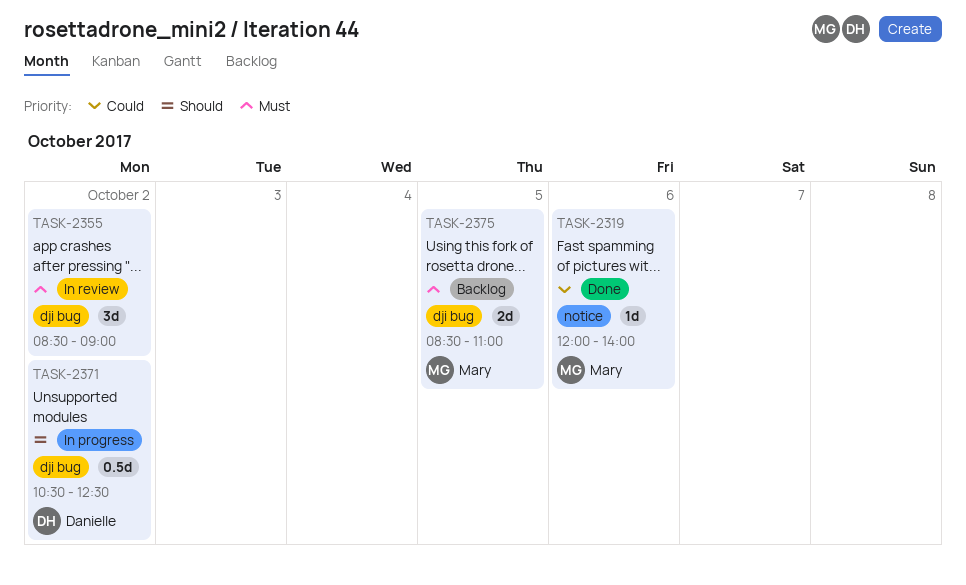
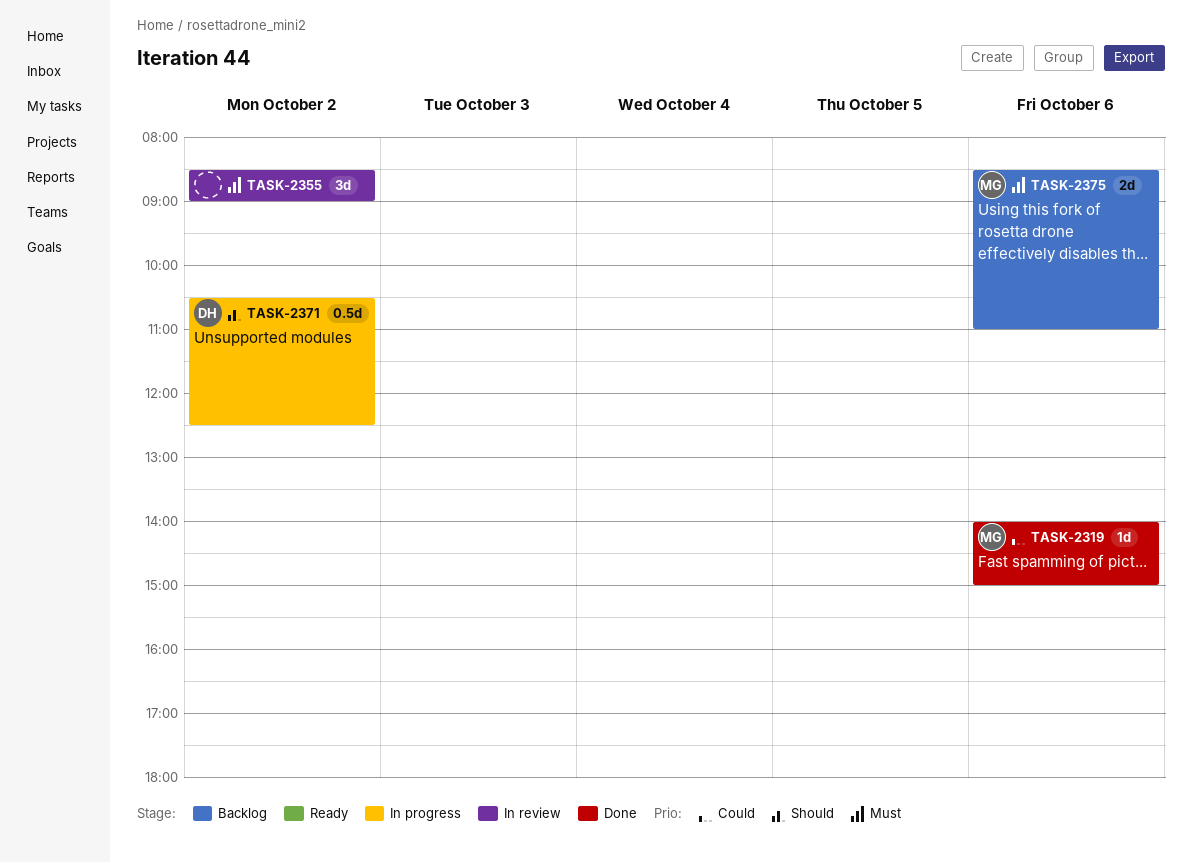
TASK-2319, begins: 12:00 -> 14:00
TASK-2319, ends: 14:00 -> 15:00
TASK-2375, day: Oct 5 -> Oct 6

